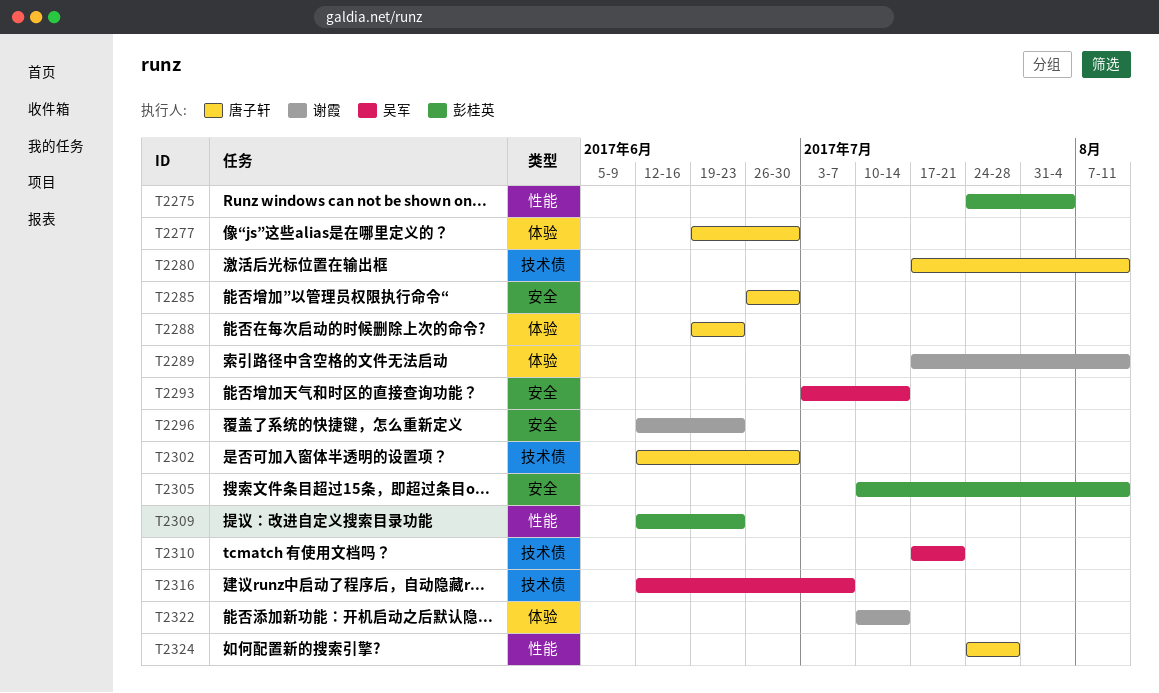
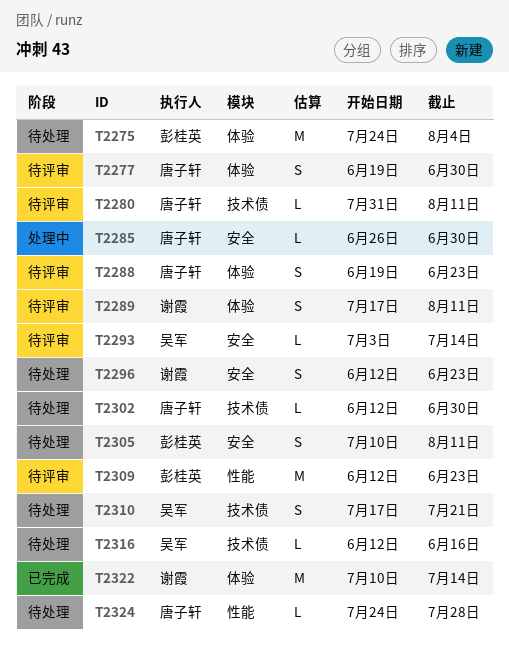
T2275, label: 性能 -> 体验
T2280, start: Jul 17 -> Jul 31
T2316, due: Jul 7 -> Jun 16

